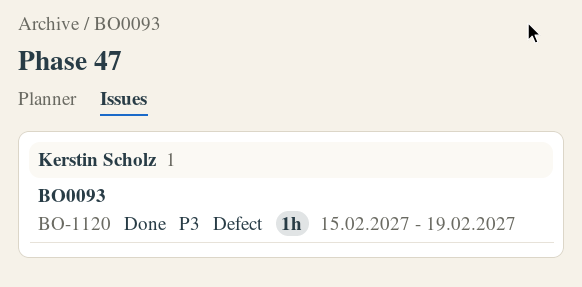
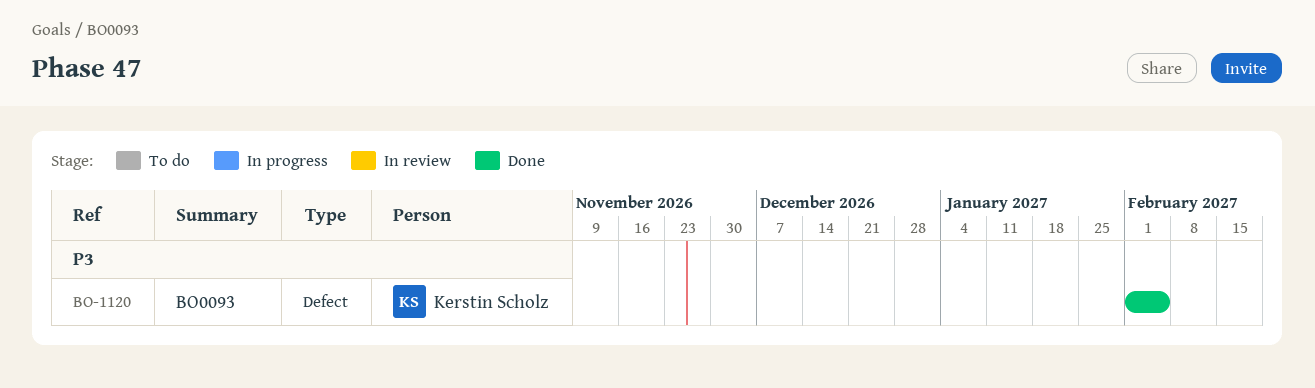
BO-1120, start: Feb 15 -> Feb 1
BO-1120, due: Feb 19 -> Feb 5

